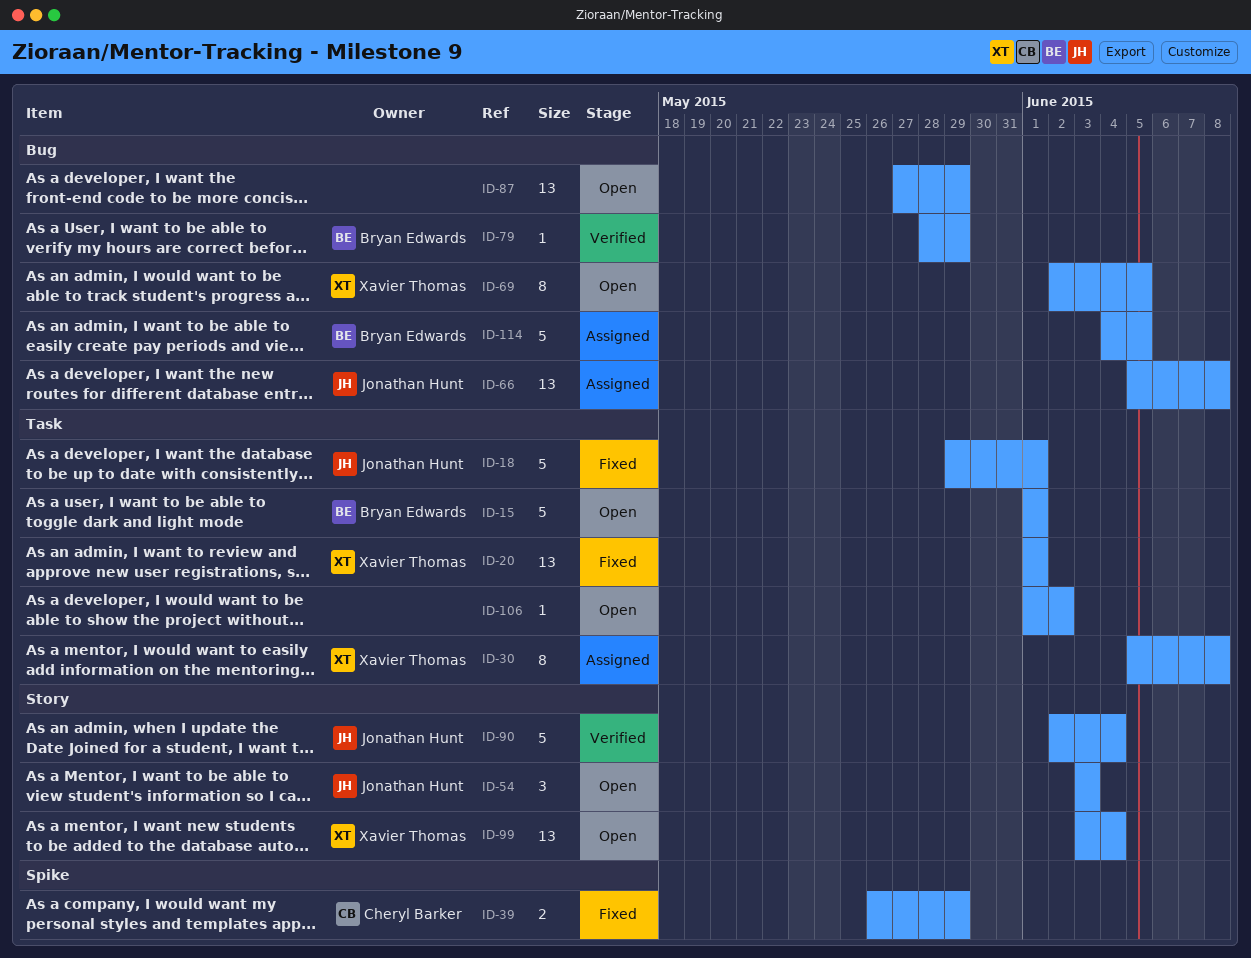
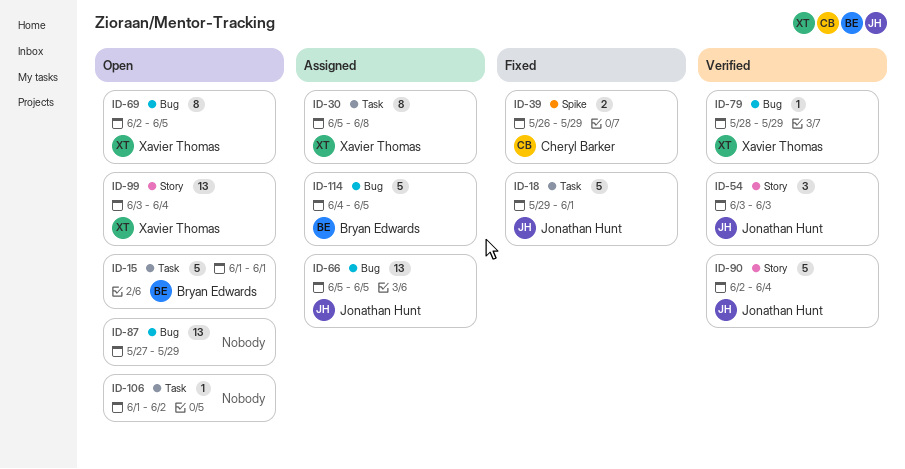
ID-20: present -> none
ID-54, status: Open -> Verified
ID-66, due: Jun 8 -> Jun 5
ID-79, owner: Bryan Edwards -> Xavier Thomas

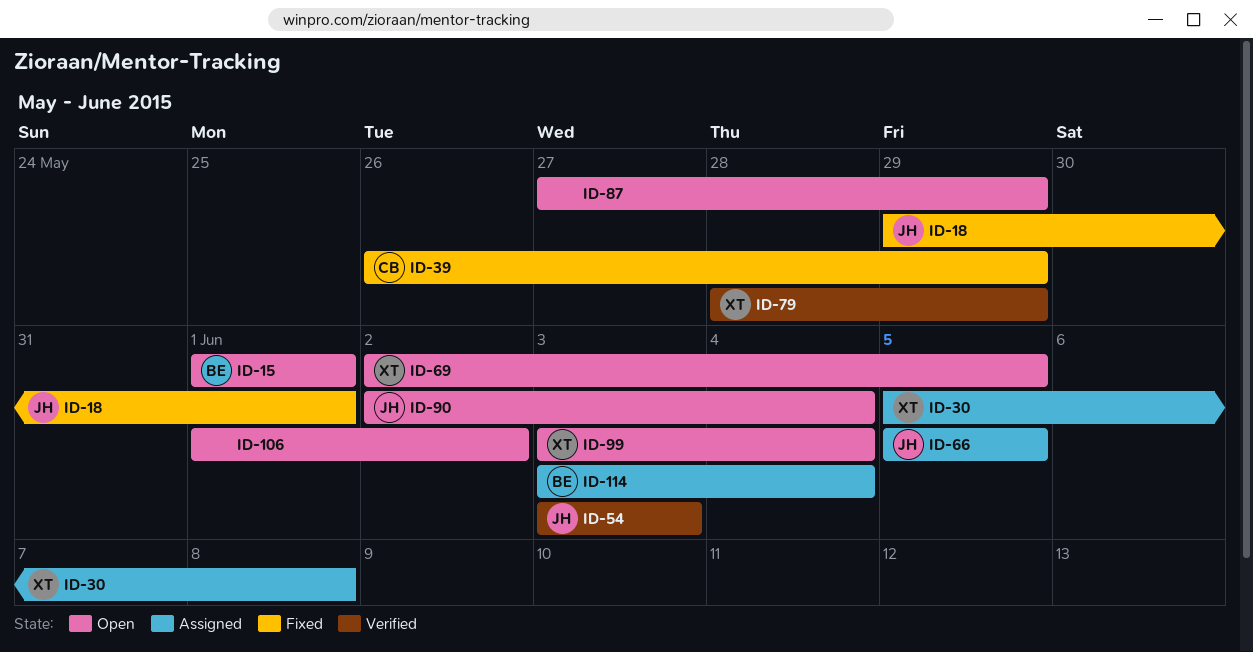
ID-90, status: Verified -> Open
ID-114, start: Jun 4 -> Jun 3
ID-114, due: Jun 5 -> Jun 4

